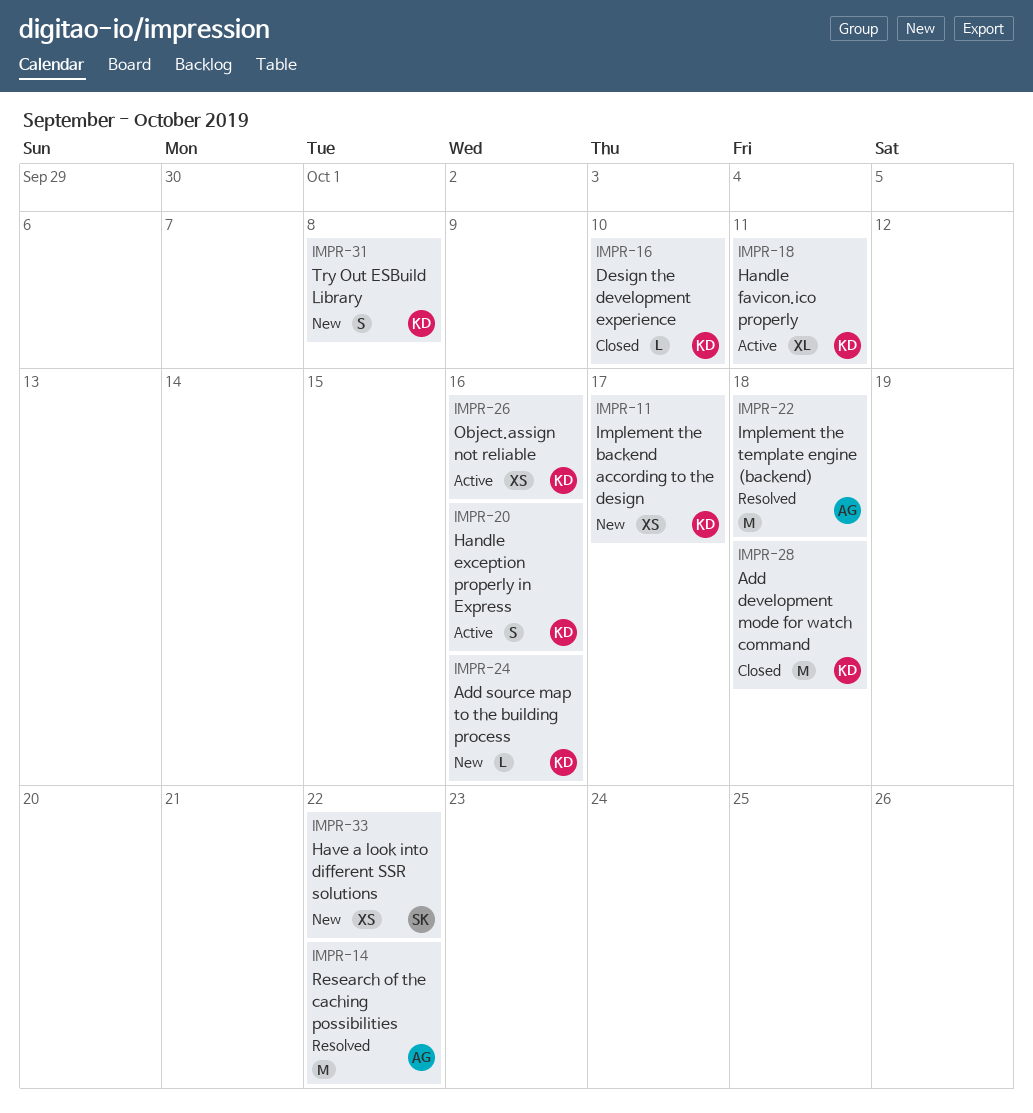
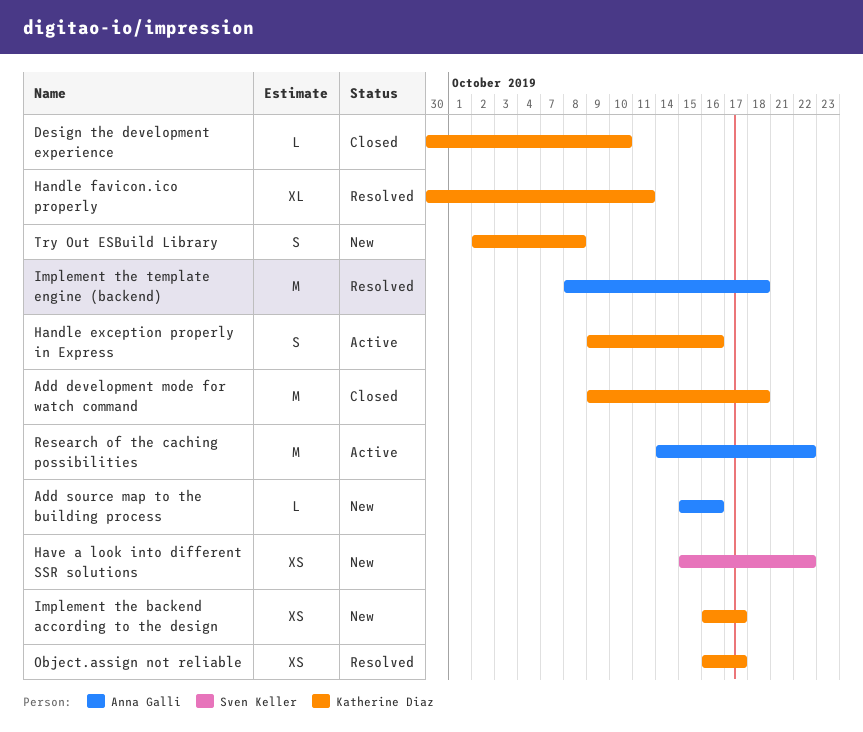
Add source map to the building process, owner: Katherine Diaz -> Anna Galli
Handle favicon.ico properly, status: Active -> Resolved
Object.assign not reliable, status: Active -> Resolved
Object.assign not reliable, due: Oct 16 -> Oct 17
Research of the caching possibilities, status: Resolved -> Active

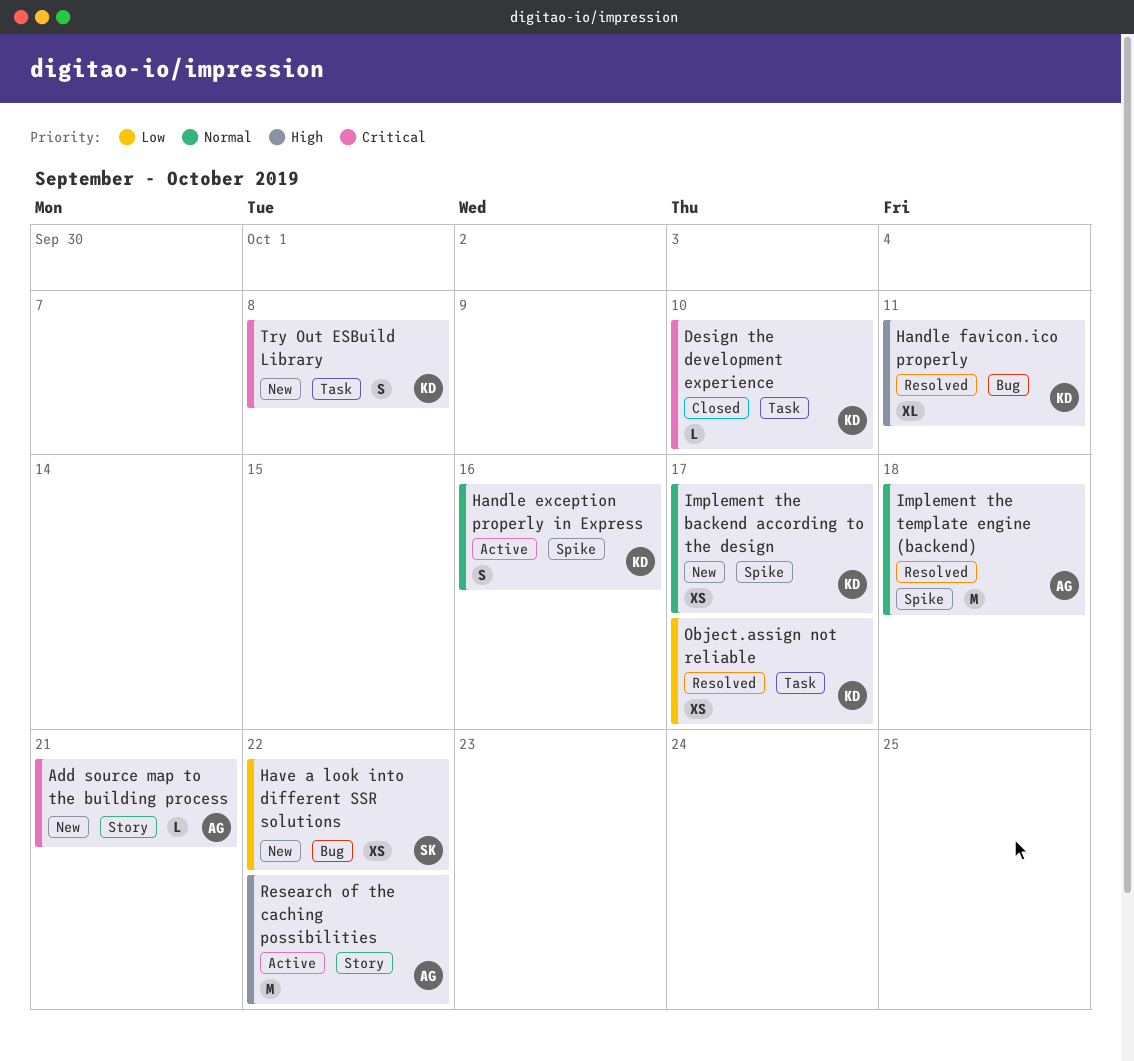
Add development mode for watch command: present -> none
Add source map to the building process, due: Oct 16 -> Oct 21

